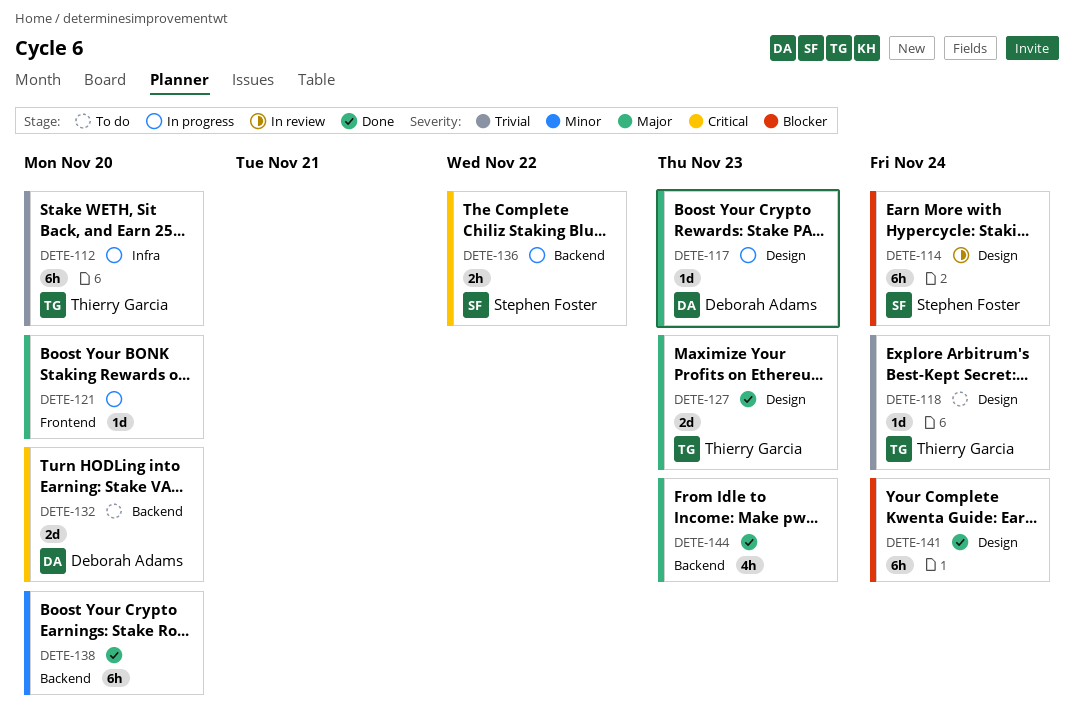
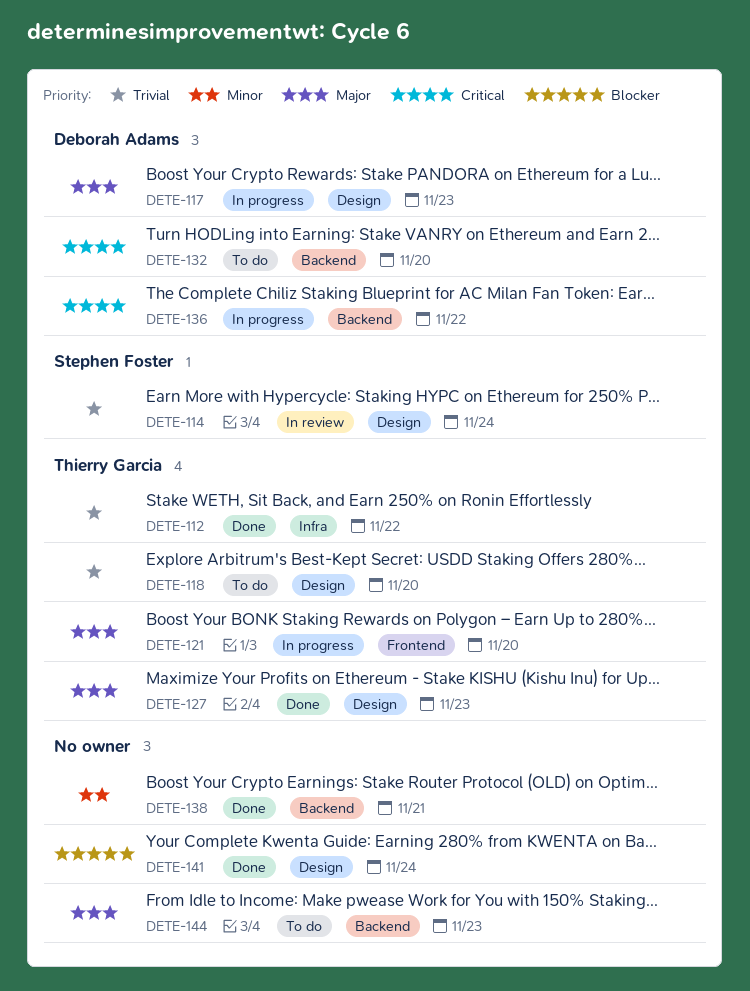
DETE-112, status: In progress -> Done
DETE-112, due: Nov 20 -> Nov 22
DETE-114, priority: Blocker -> Trivial
DETE-118, due: Nov 24 -> Nov 20
DETE-121, owner: none -> Thierry Garcia
DETE-136, owner: Stephen Foster -> Deborah Adams
DETE-138, due: Nov 20 -> Nov 21
DETE-144, status: Done -> To do

